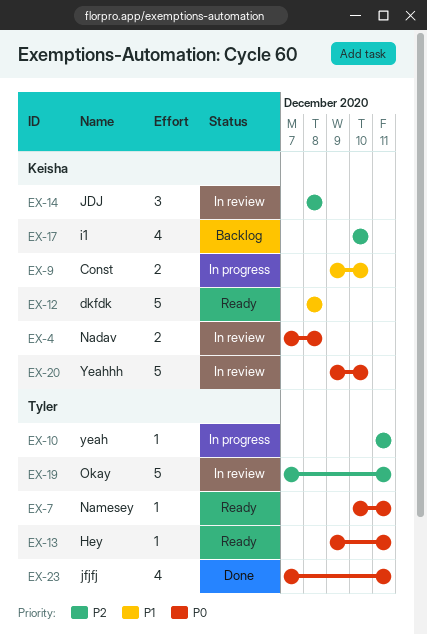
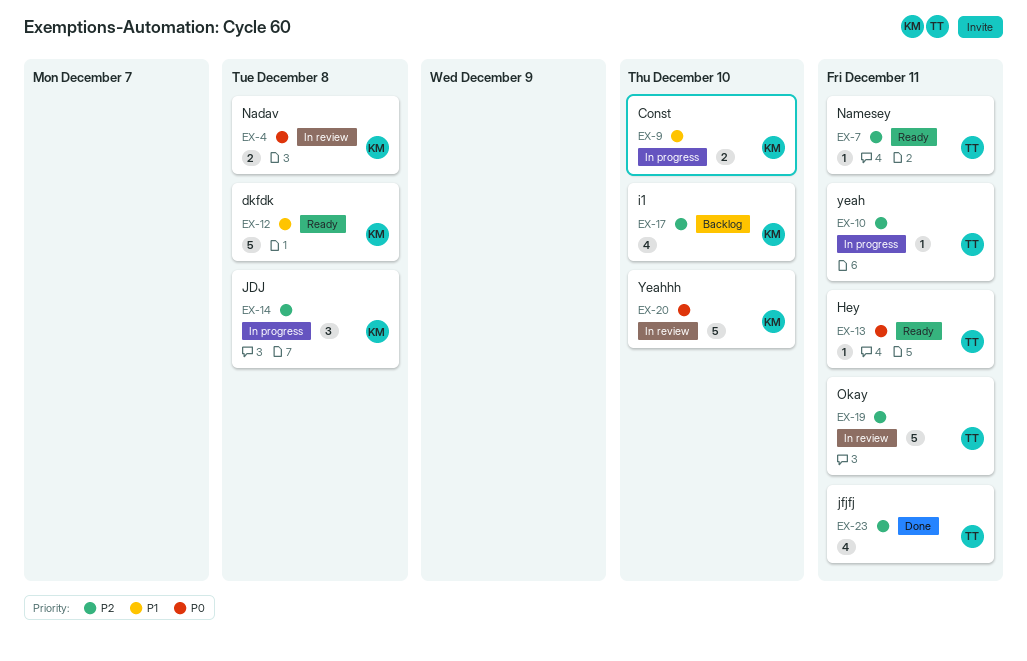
EX-7, priority: P0 -> P2
EX-14, status: In review -> In progress
EX-23, priority: P0 -> P2

